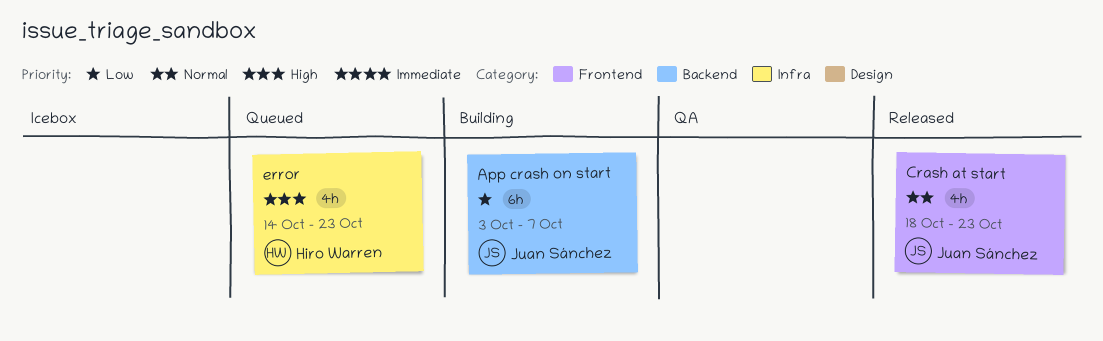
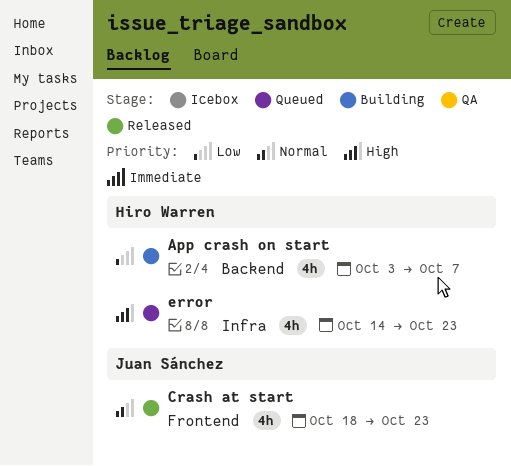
App crash on start, owner: Juan Sánchez -> Hiro Warren
App crash on start, estimate: 6h -> 4h

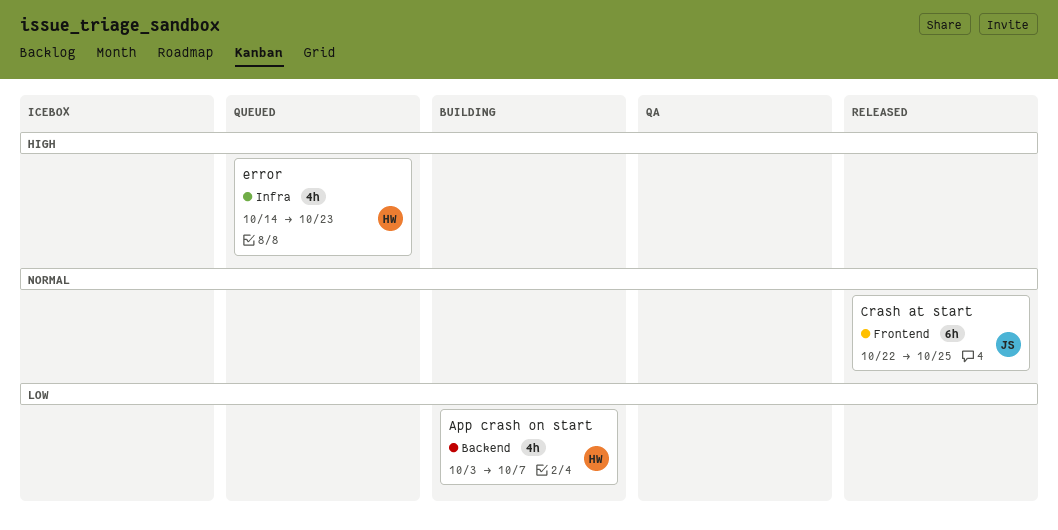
Crash at start, estimate: 4h -> 6h
Crash at start, start: Oct 18 -> Oct 22
Crash at start, due: Oct 23 -> Oct 25

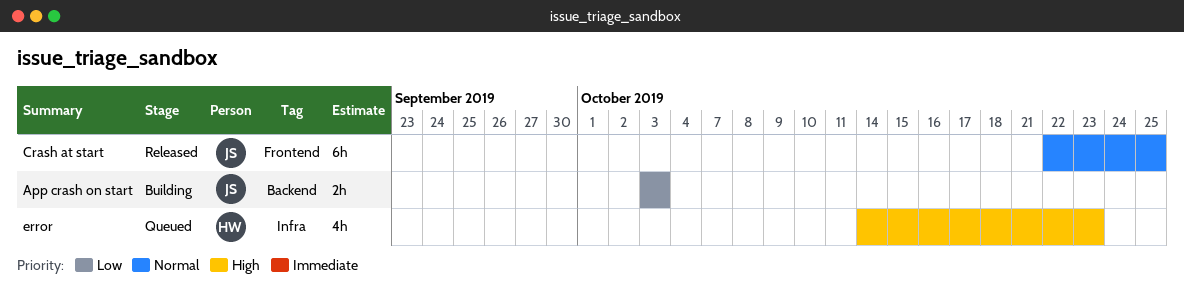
App crash on start, owner: HW -> JS
App crash on start, estimate: 4h -> 2h
App crash on start, due: Oct 7 -> Oct 3

